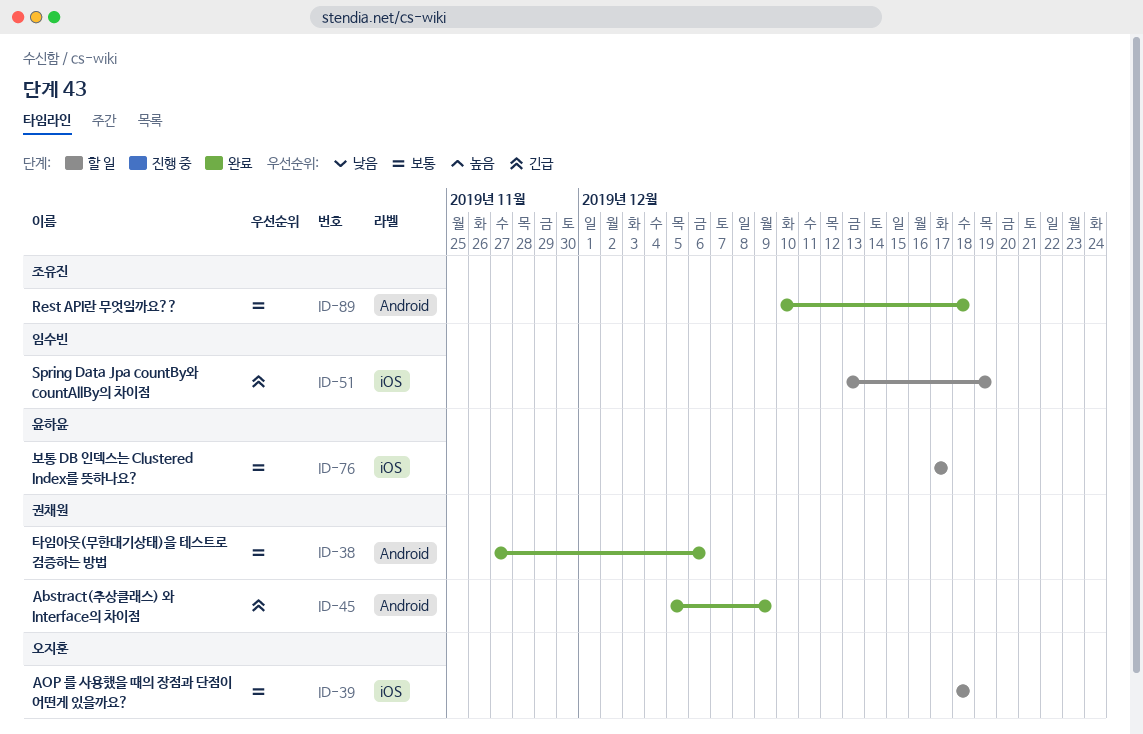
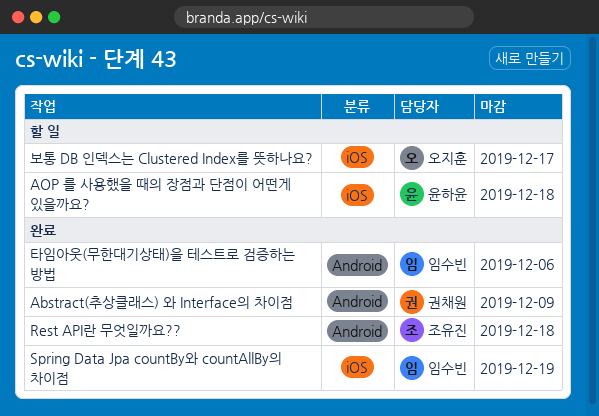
AOP 를 사용했을 때의 장점과 단점이 어떤게 있을까요?, owner: 오지훈 -> 윤하윤
Spring Data Jpa countBy와 countAllBy의 차이점, status: 할 일 -> 완료
보통 DB 인덱스는 Clustered Index를 뜻하나요?, owner: 윤하윤 -> 오지훈
타임아웃(무한대기상태)을 테스트로 검증하는 방법, owner: 권채원 -> 임수빈

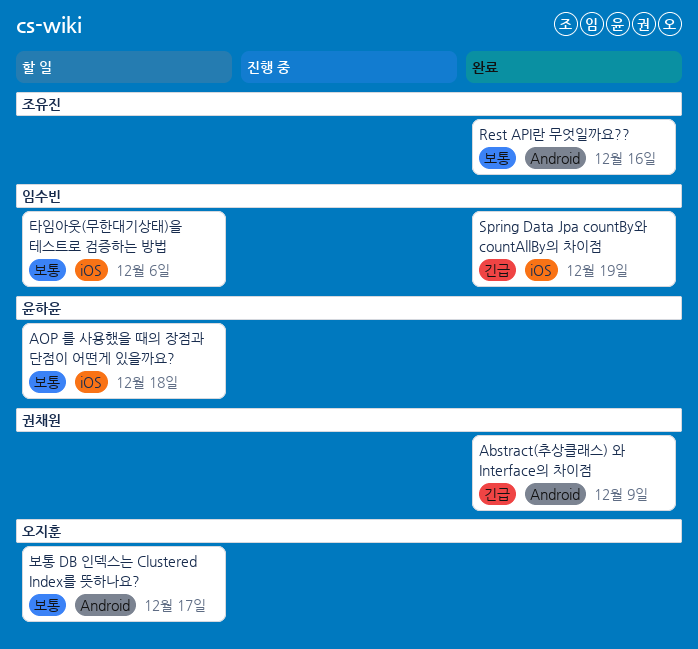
Rest API란 무엇일까요??, due: Dec 18 -> Dec 16
보통 DB 인덱스는 Clustered Index를 뜻하나요?, label: iOS -> Android
타임아웃(무한대기상태)을 테스트로 검증하는 방법, status: 완료 -> 할 일
타임아웃(무한대기상태)을 테스트로 검증하는 방법, label: Android -> iOS

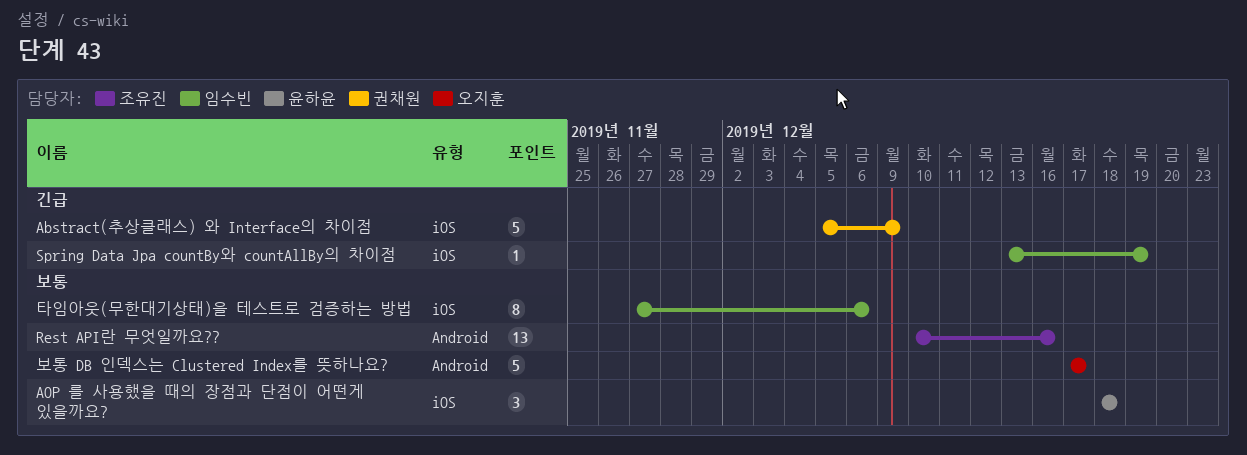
Abstract(추상클래스) 와 Interface의 차이점, label: Android -> iOS

